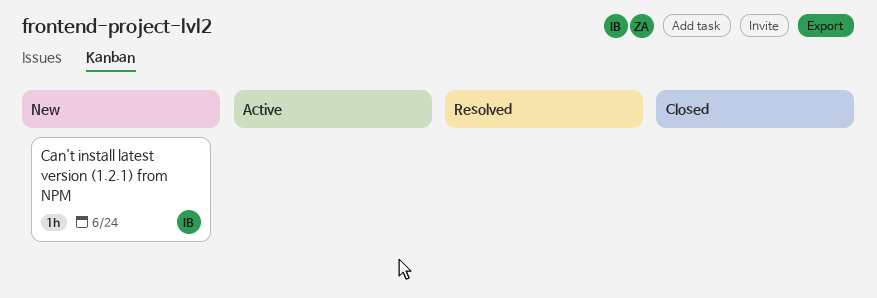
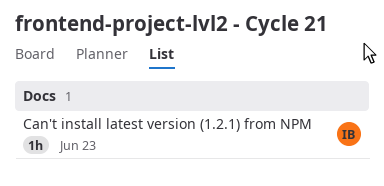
Can't install latest version (1.2.1) from NPM, due: Jun 24 -> Jun 23

